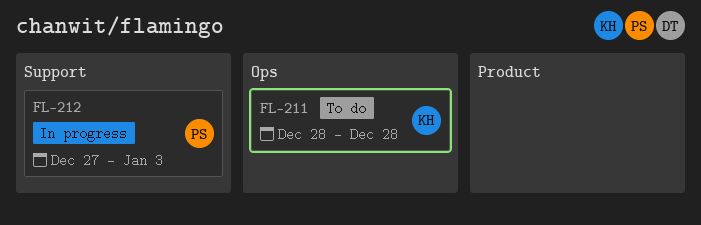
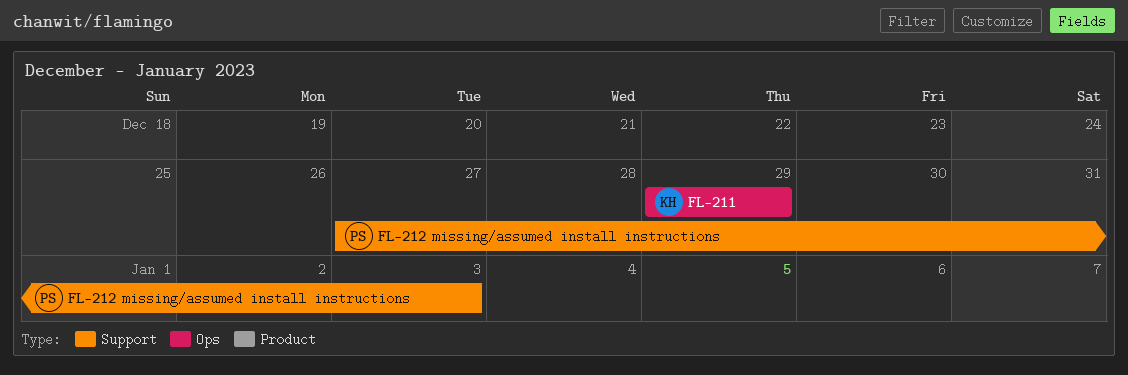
FL-211, start: Dec 28 -> Dec 29
FL-211, due: Dec 28 -> Dec 29

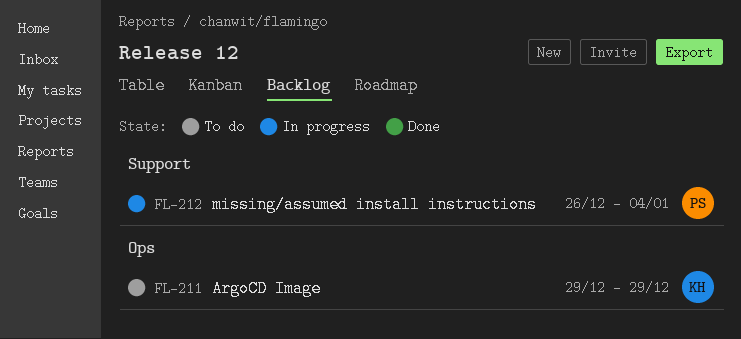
FL-212, start: Dec 27 -> Dec 26
FL-212, due: Jan 3 -> Jan 4

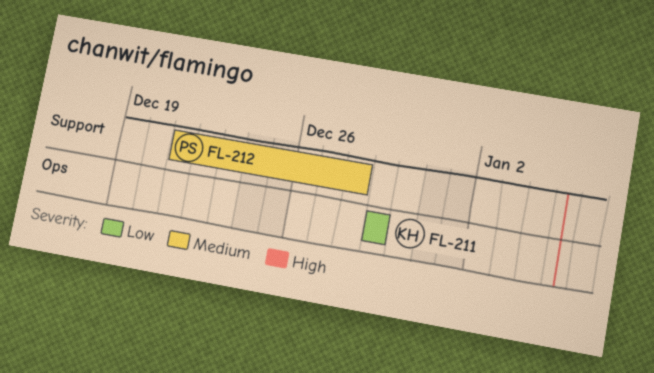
FL-212, start: Dec 26 -> Dec 21
FL-212, due: Jan 4 -> Dec 28

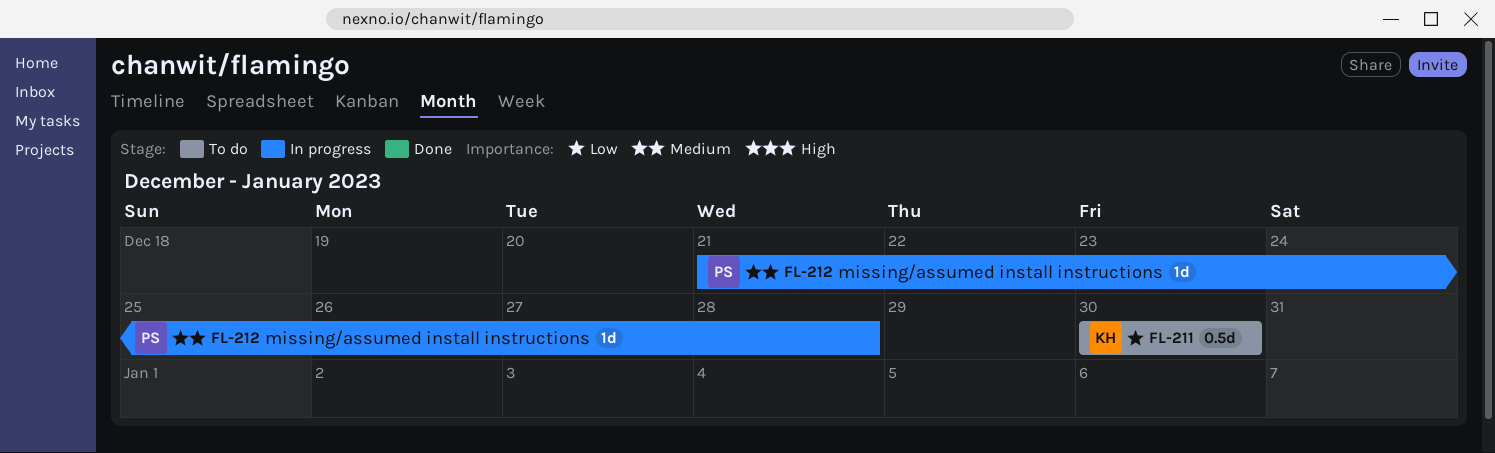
FL-211, start: Dec 29 -> Dec 30
FL-211, due: Dec 29 -> Dec 30

